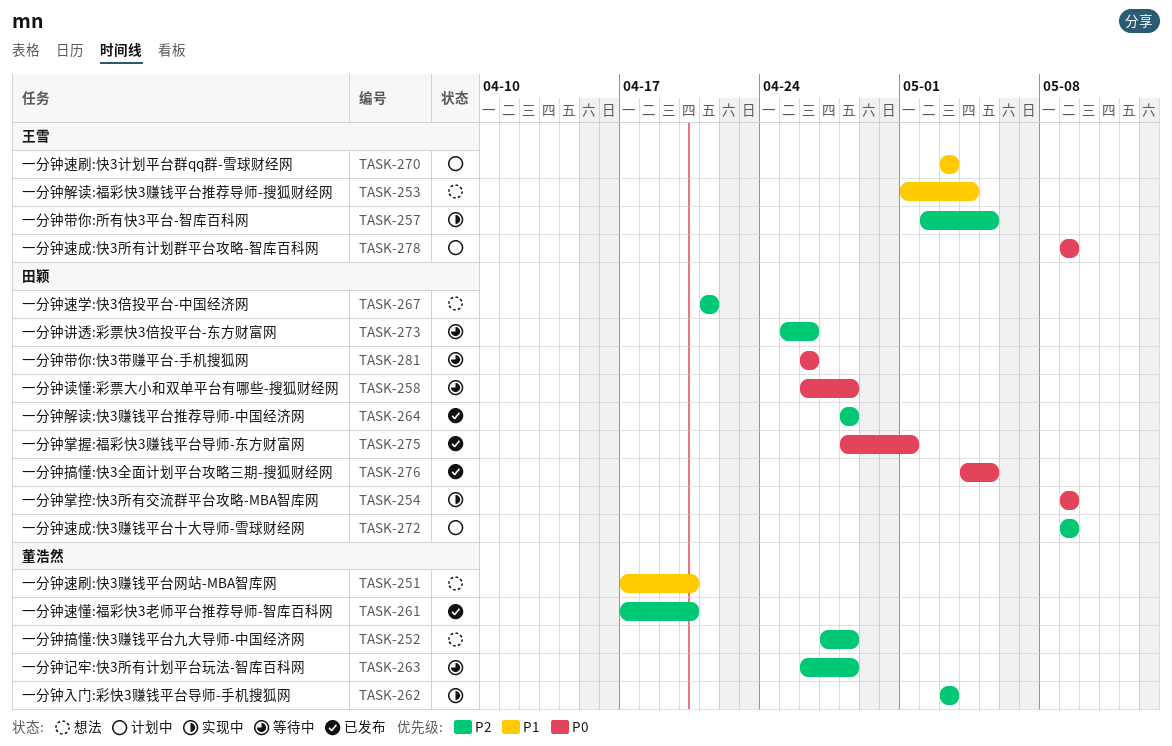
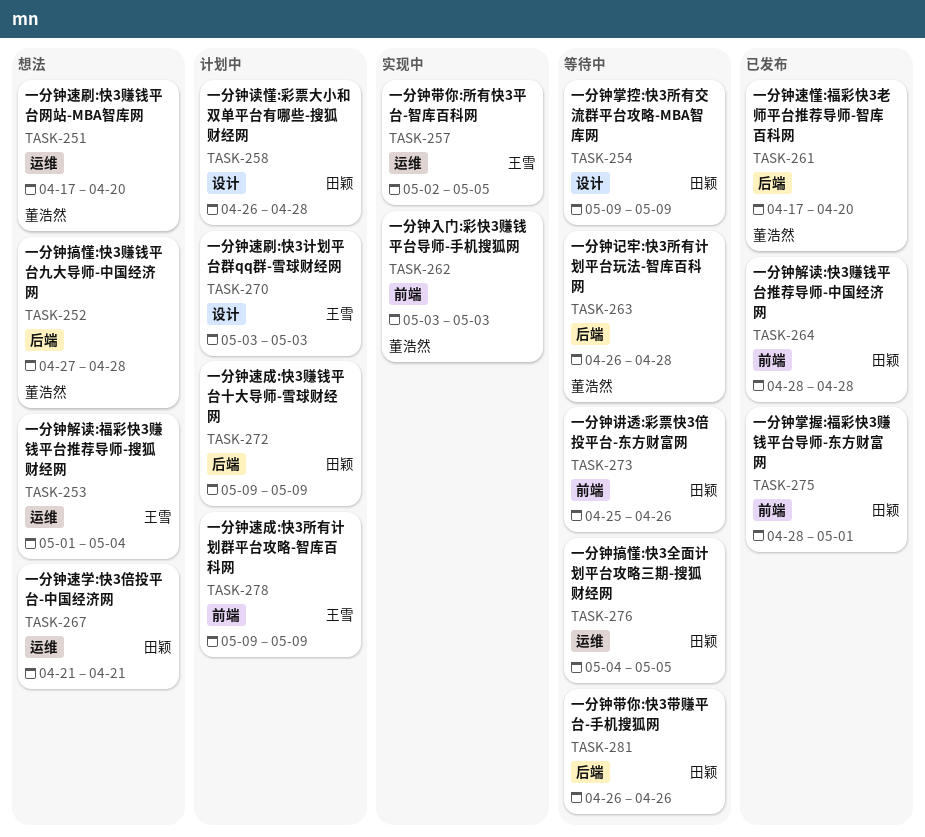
TASK-254, status: 实现中 -> 等待中
TASK-258, status: 等待中 -> 计划中
TASK-276, status: 已发布 -> 等待中

